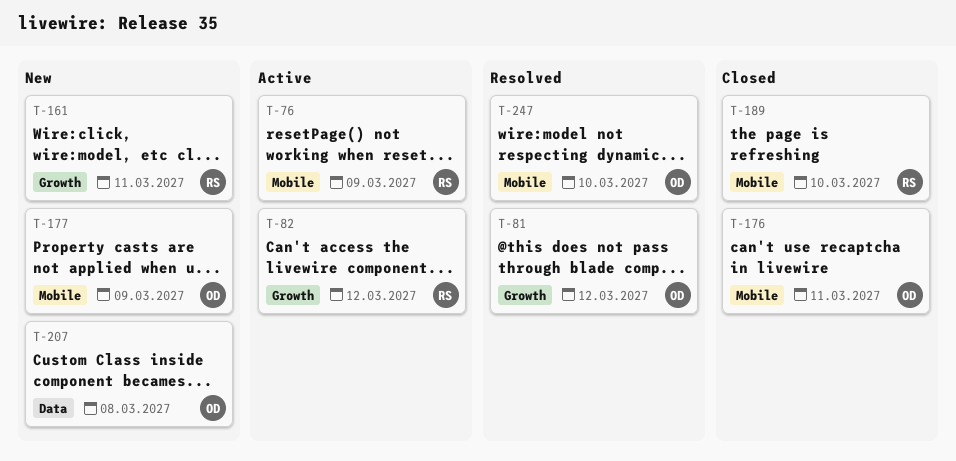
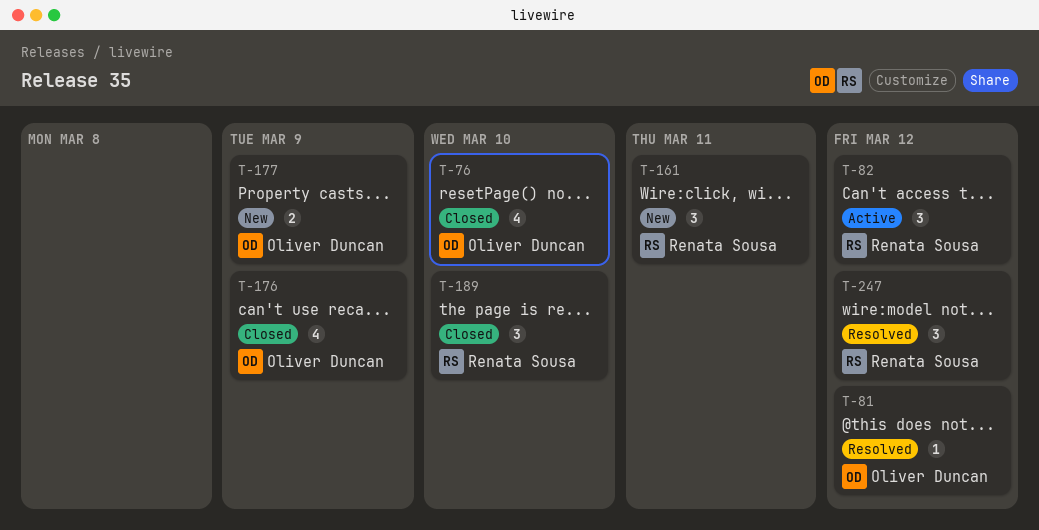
T-76, status: Active -> Closed
T-76, owner: Renata Sousa -> Oliver Duncan
T-76, due: Mar 9 -> Mar 10
T-176, due: Mar 11 -> Mar 9
T-207: present -> none
T-247, owner: Oliver Duncan -> Renata Sousa
T-247, due: Mar 10 -> Mar 12

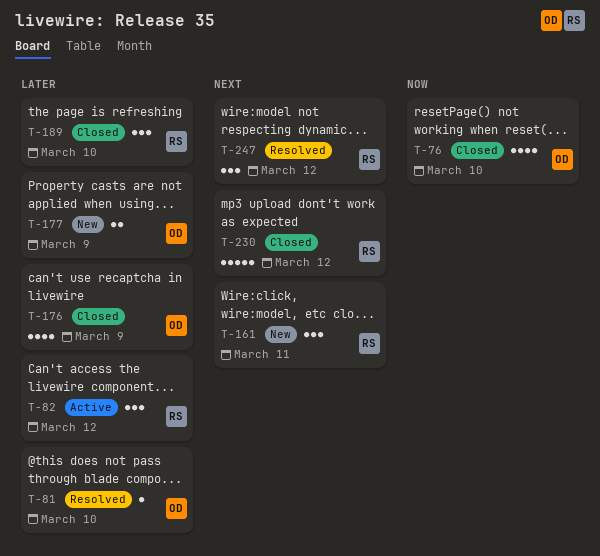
T-81, due: Mar 12 -> Mar 10
T-230: none -> present

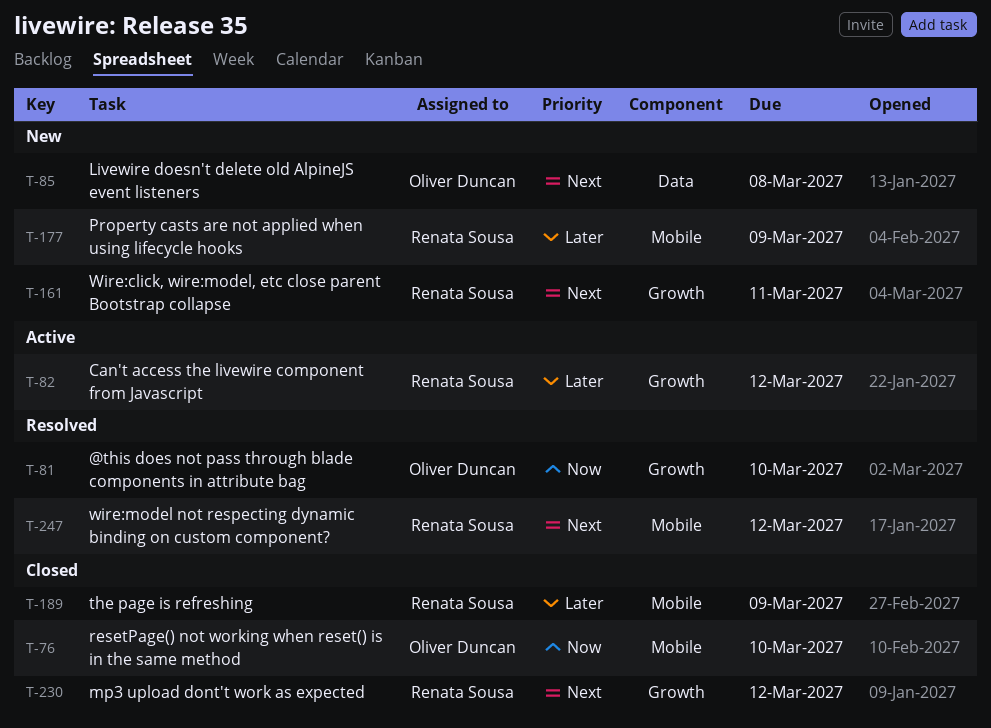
T-81, priority: Later -> Now
T-85: none -> present
T-176: present -> none
T-177, owner: Oliver Duncan -> Renata Sousa
T-189, due: Mar 10 -> Mar 9

